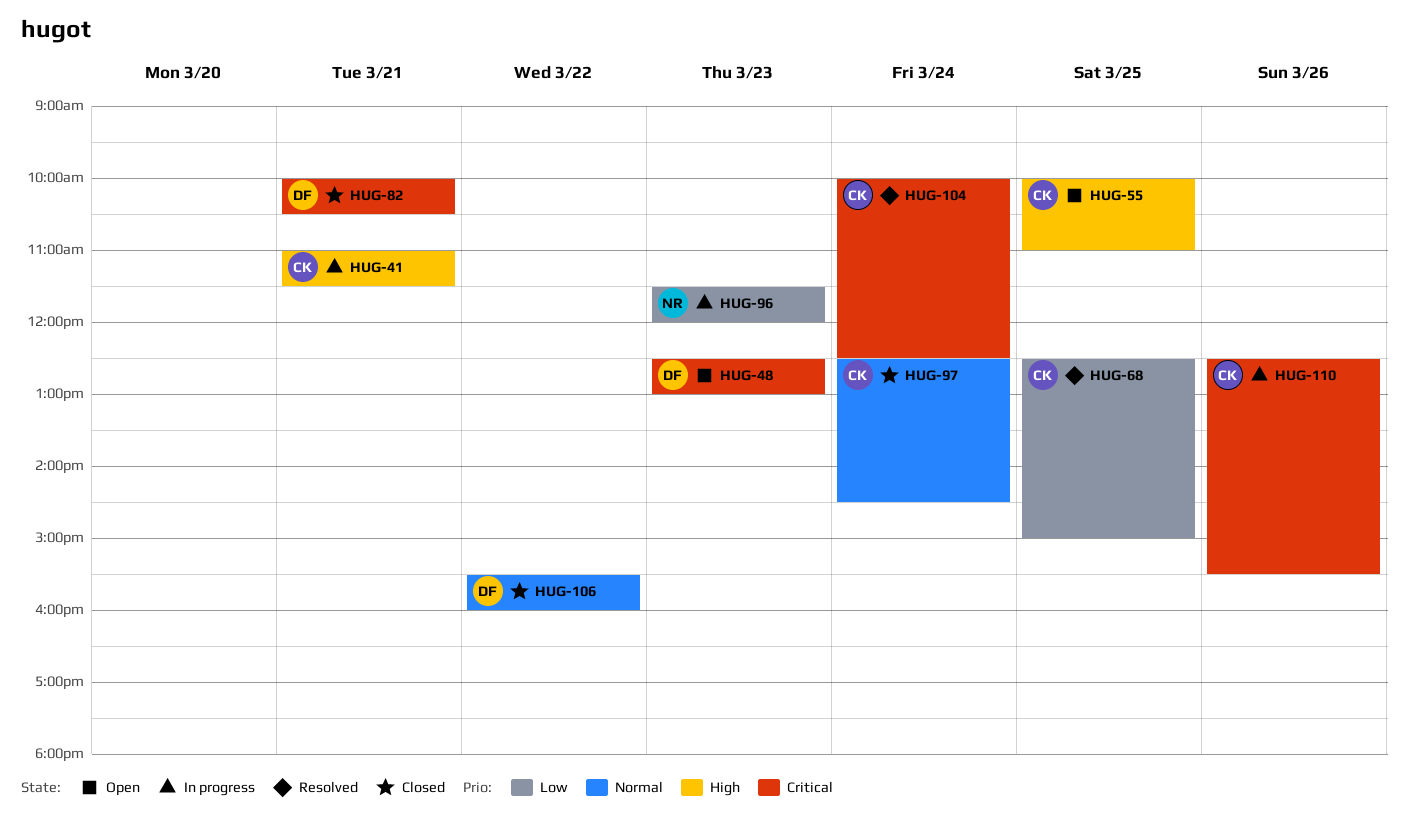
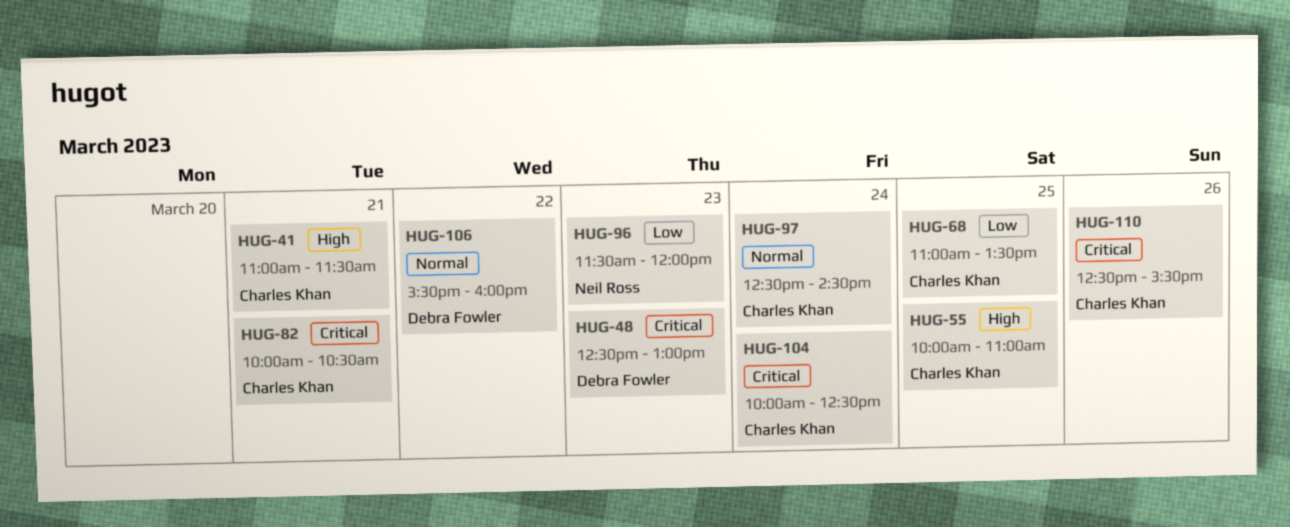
HUG-68, begins: 12:30 -> 11:00
HUG-68, ends: 15:00 -> 13:30
HUG-82, owner: Debra Fowler -> Charles Khan

